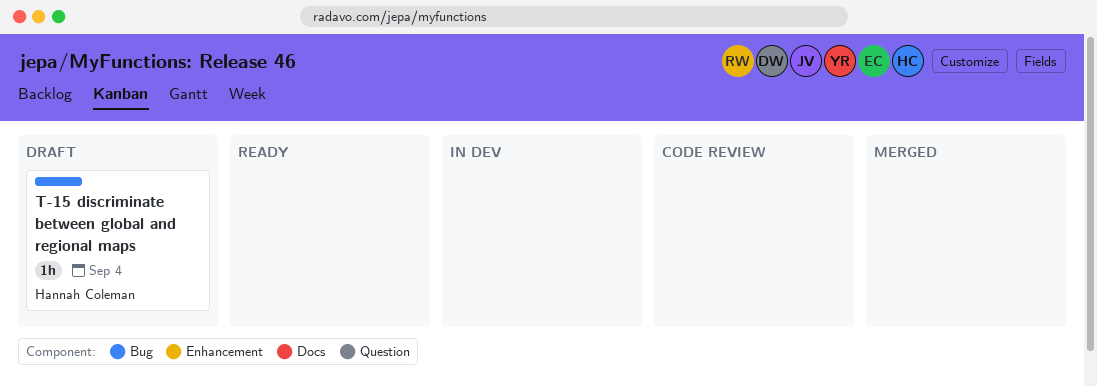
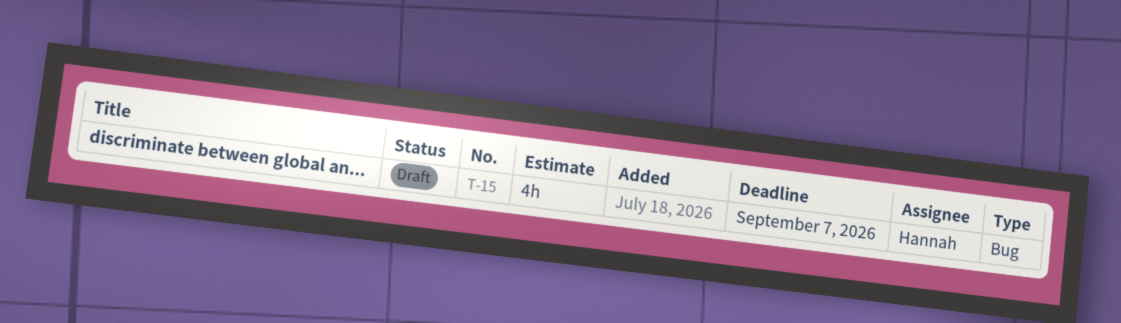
T-15, estimate: 1h -> 4h
T-15, due: Sep 4 -> Sep 7

